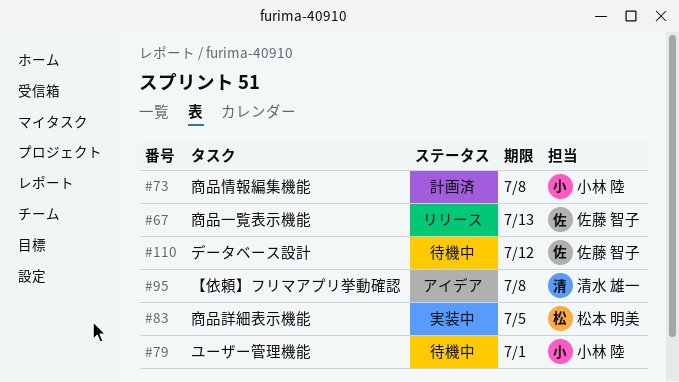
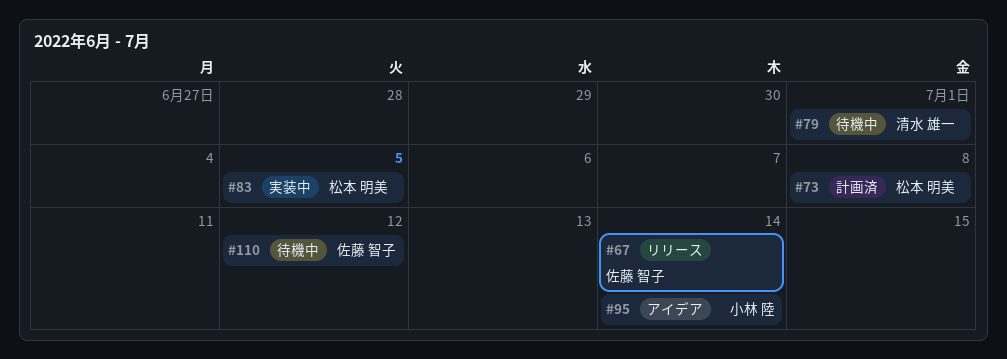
#67, due: Jul 13 -> Jul 14
#73, owner: 小林 陸 -> 松本 明美
#79, owner: 小林 陸 -> 清水 雄一
#95, owner: 清水 雄一 -> 小林 陸
#95, due: Jul 8 -> Jul 14

